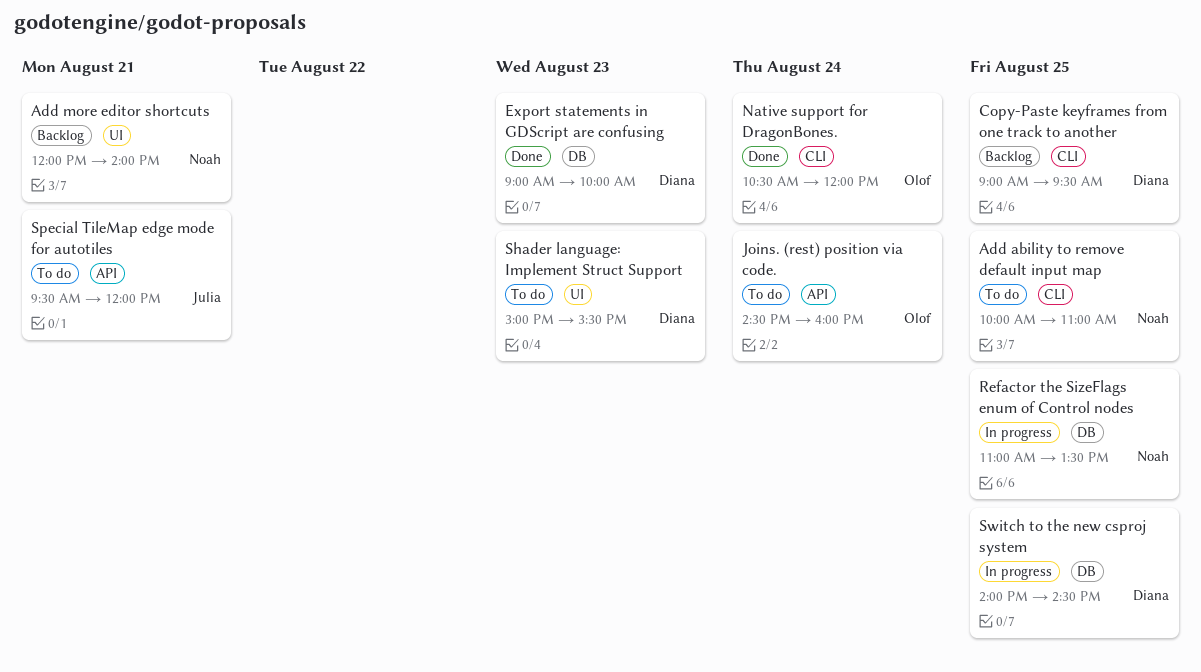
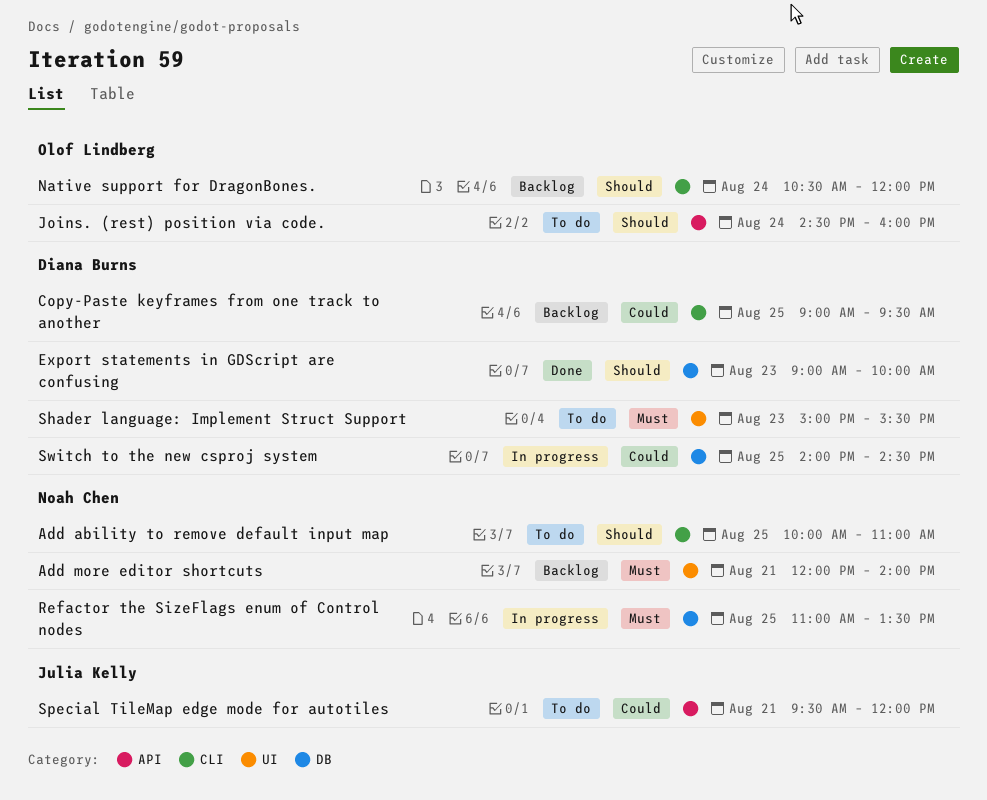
Native support for DragonBones., status: Done -> Backlog

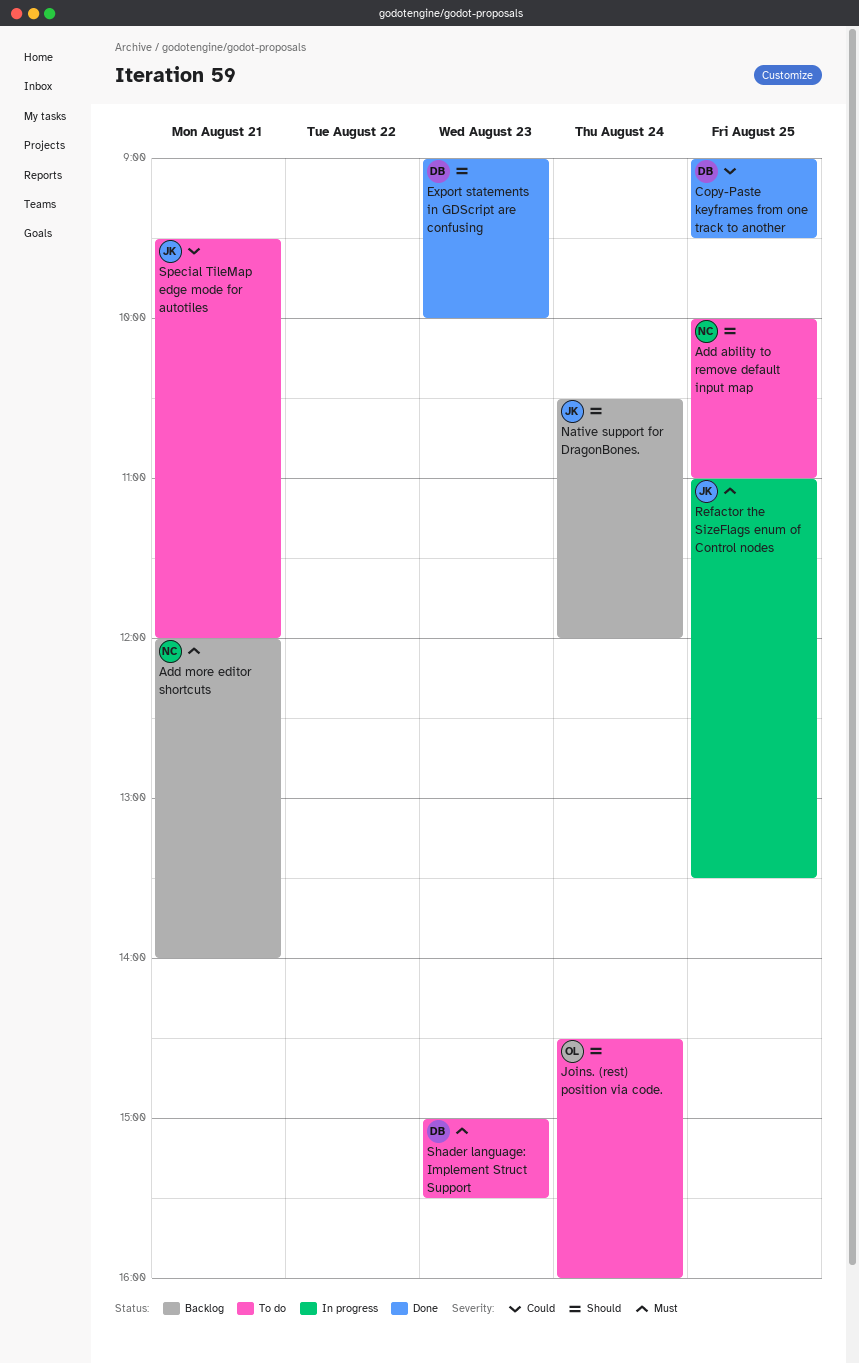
Copy-Paste keyframes from one track to another, status: Backlog -> Done
Native support for DragonBones., owner: Olof Lindberg -> Julia Kelly
Refactor the SizeFlags enum of Control nodes, owner: Noah Chen -> Julia Kelly
Switch to the new csproj system: present -> none

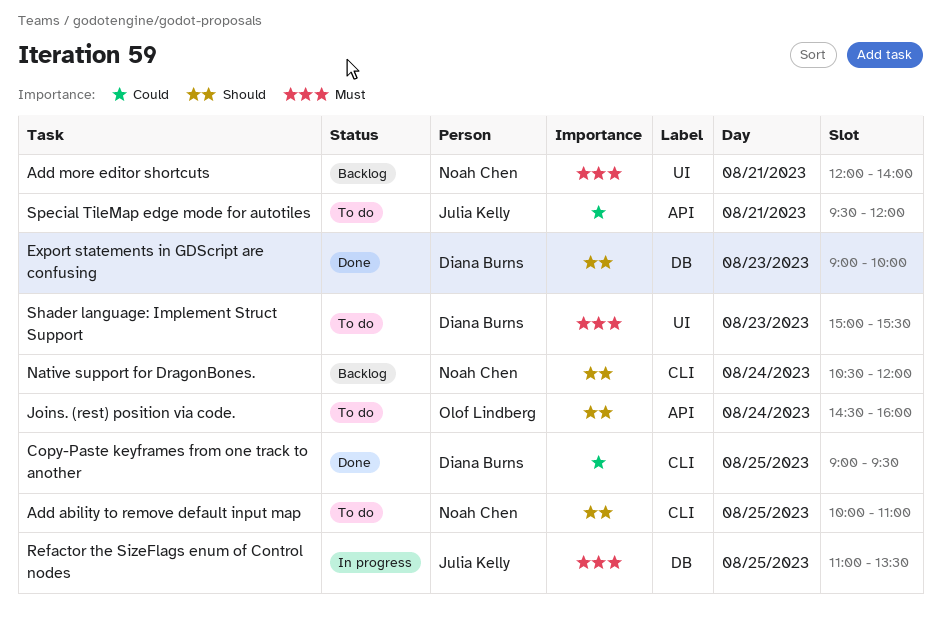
Native support for DragonBones., owner: Julia Kelly -> Noah Chen

